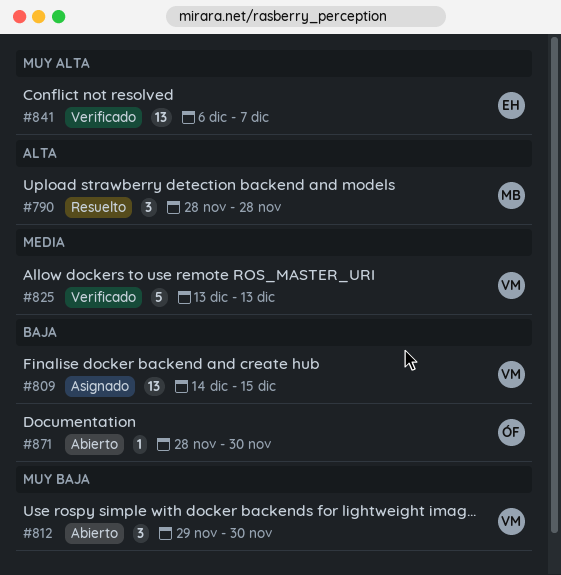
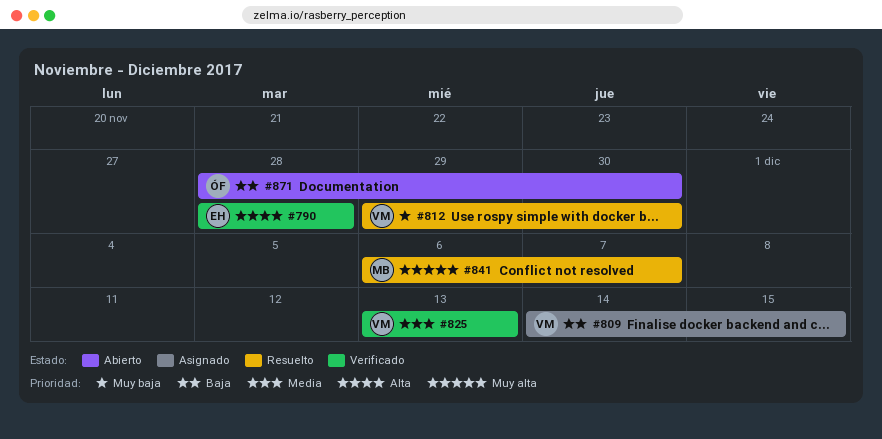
#790, status: Resuelto -> Verificado
#790, owner: MB -> EH
#812, status: Abierto -> Resuelto
#841, status: Verificado -> Resuelto
#841, owner: EH -> MB

